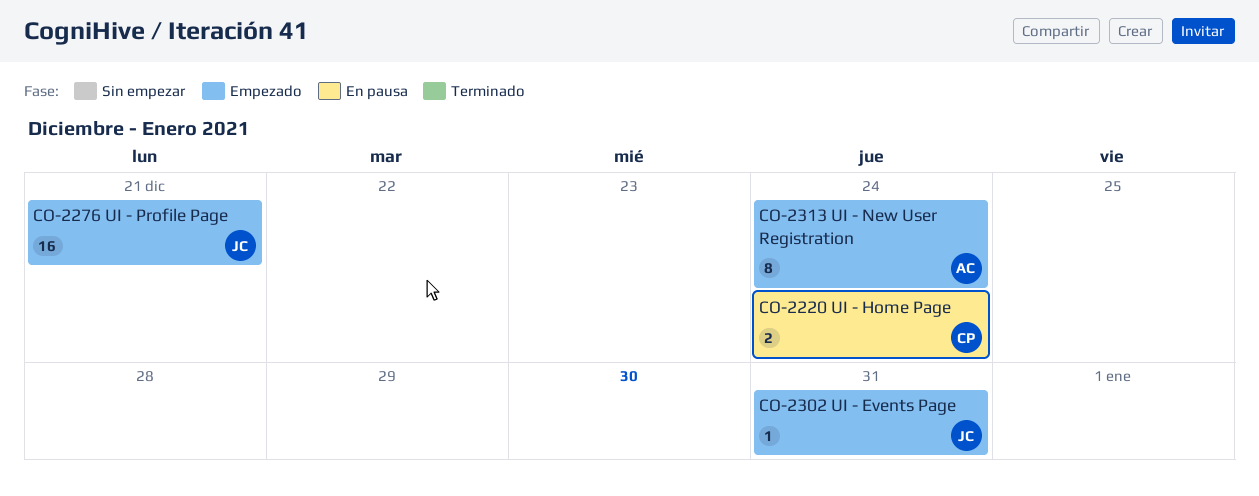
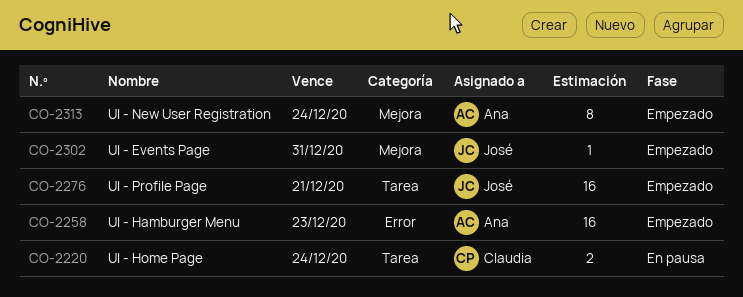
CO-2258: none -> present

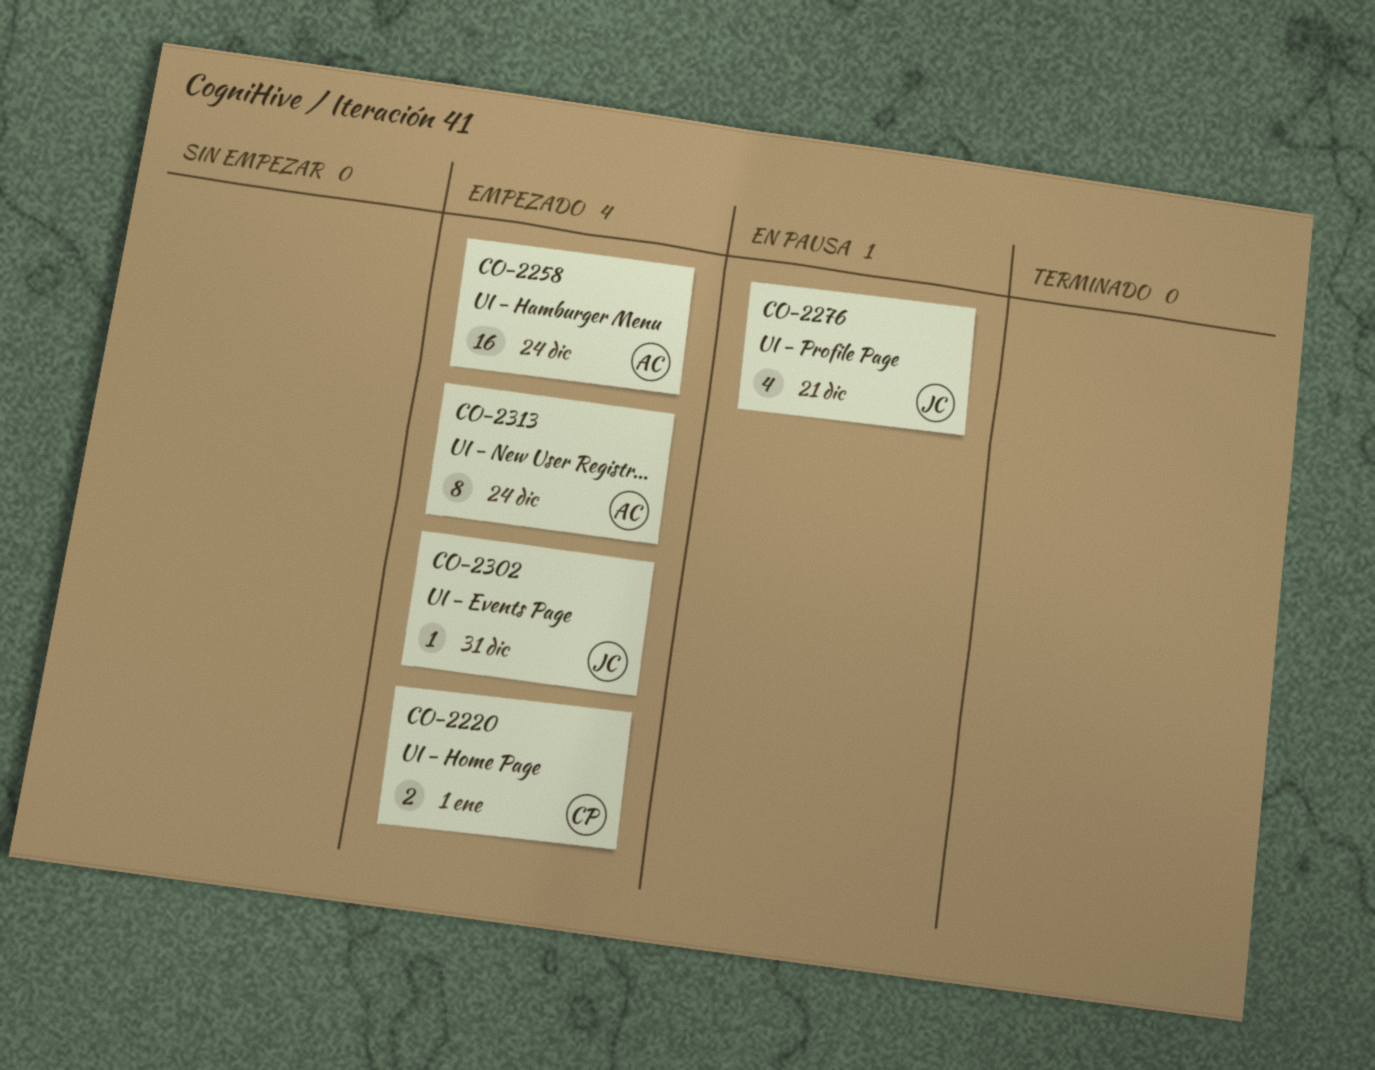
CO-2220, status: En pausa -> Empezado
CO-2220, due: Dec 24 -> Jan 1
CO-2258, due: Dec 23 -> Dec 24
CO-2276, status: Empezado -> En pausa
CO-2276, estimate: 16 -> 4

